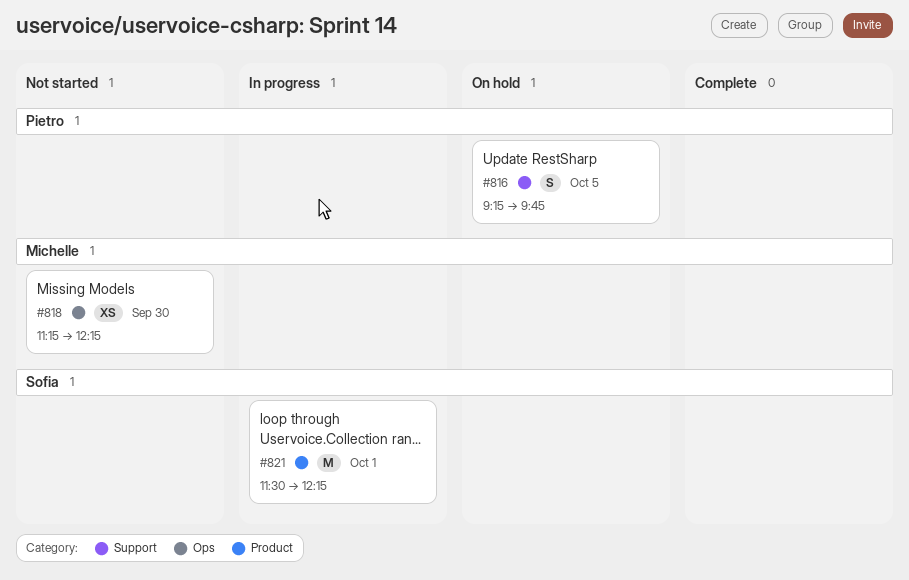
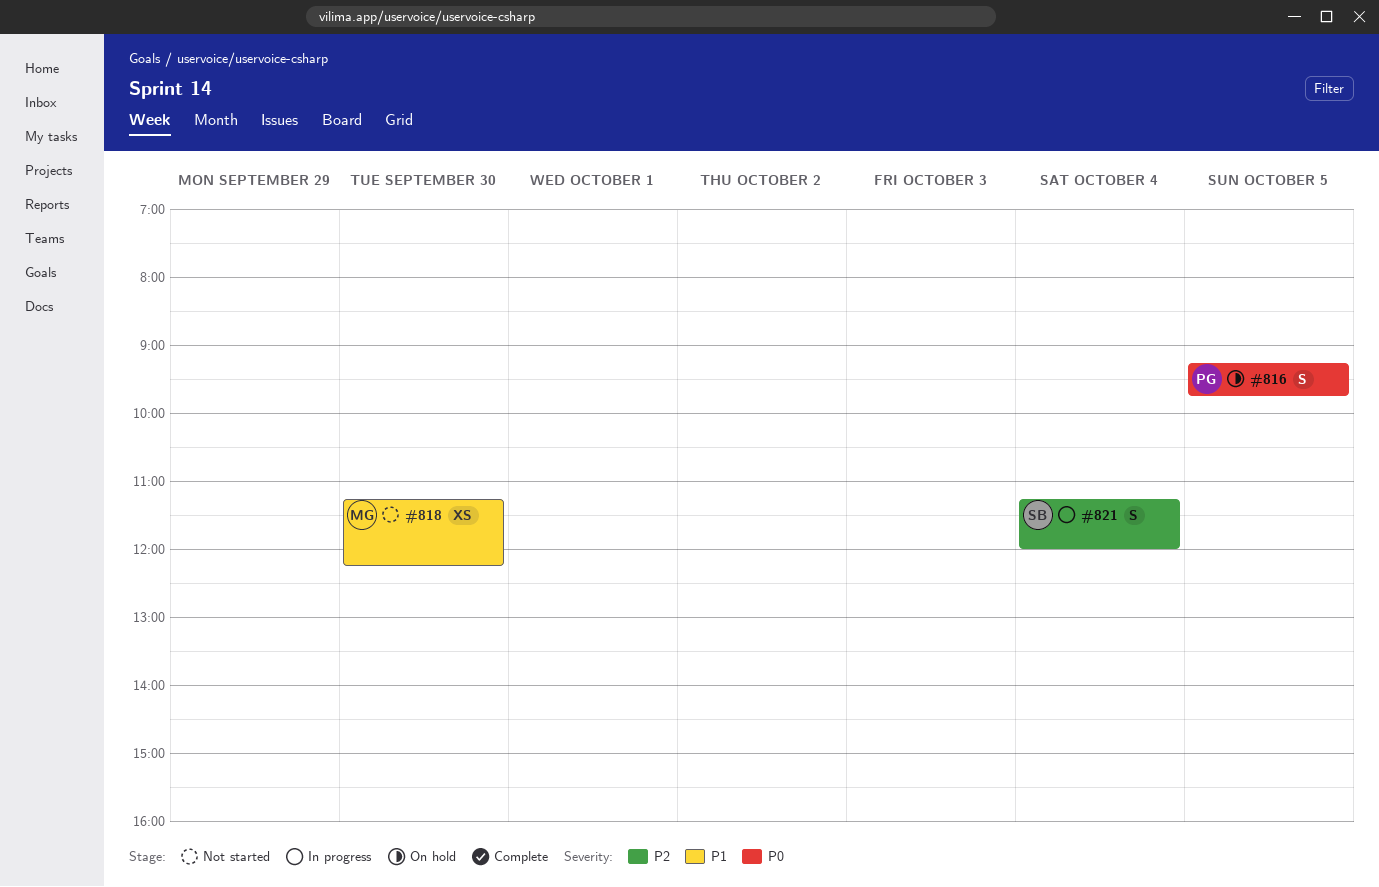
#821, estimate: M -> S
#821, day: Oct 1 -> Oct 4
#821, begins: 11:30 -> 11:15
#821, ends: 12:15 -> 12:00

